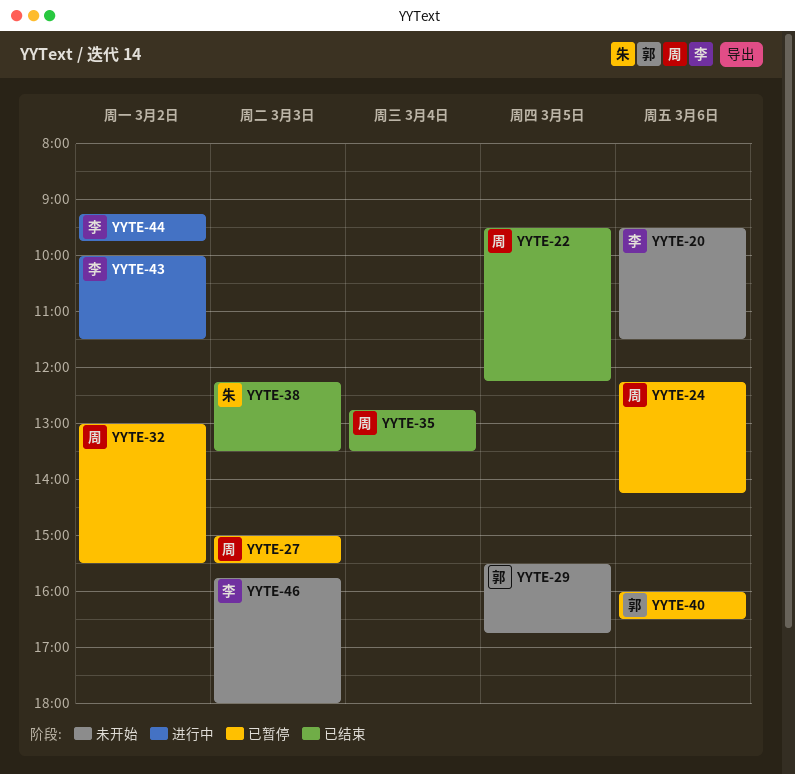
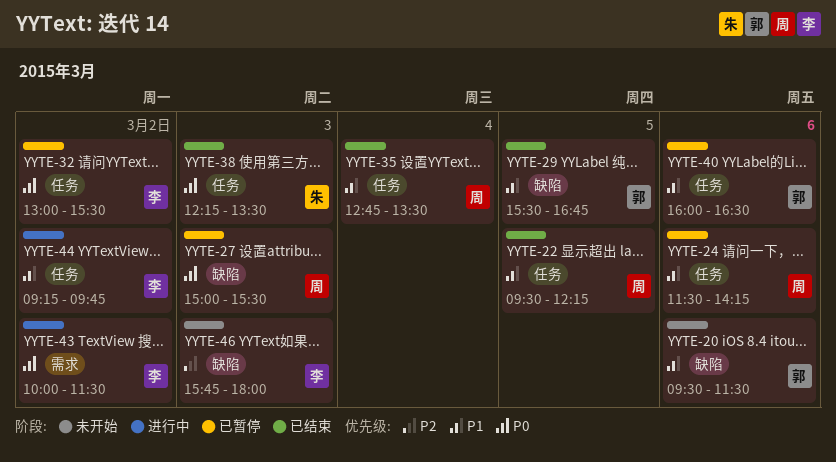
YYTE-20, owner: 李 -> 郭
YYTE-24, begins: 12:15 -> 11:30
YYTE-29, status: 未开始 -> 已结束
YYTE-32, owner: 周 -> 李

